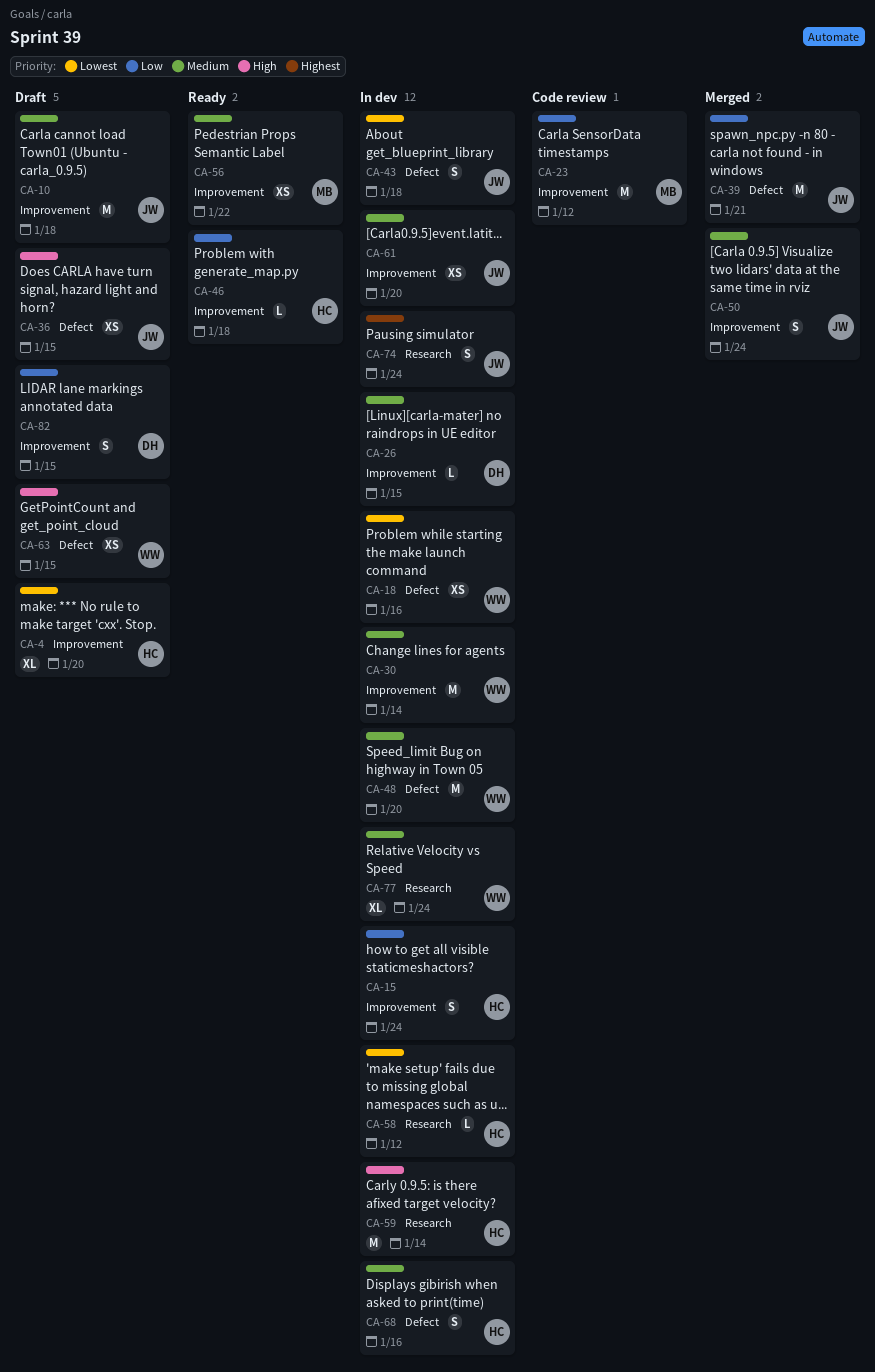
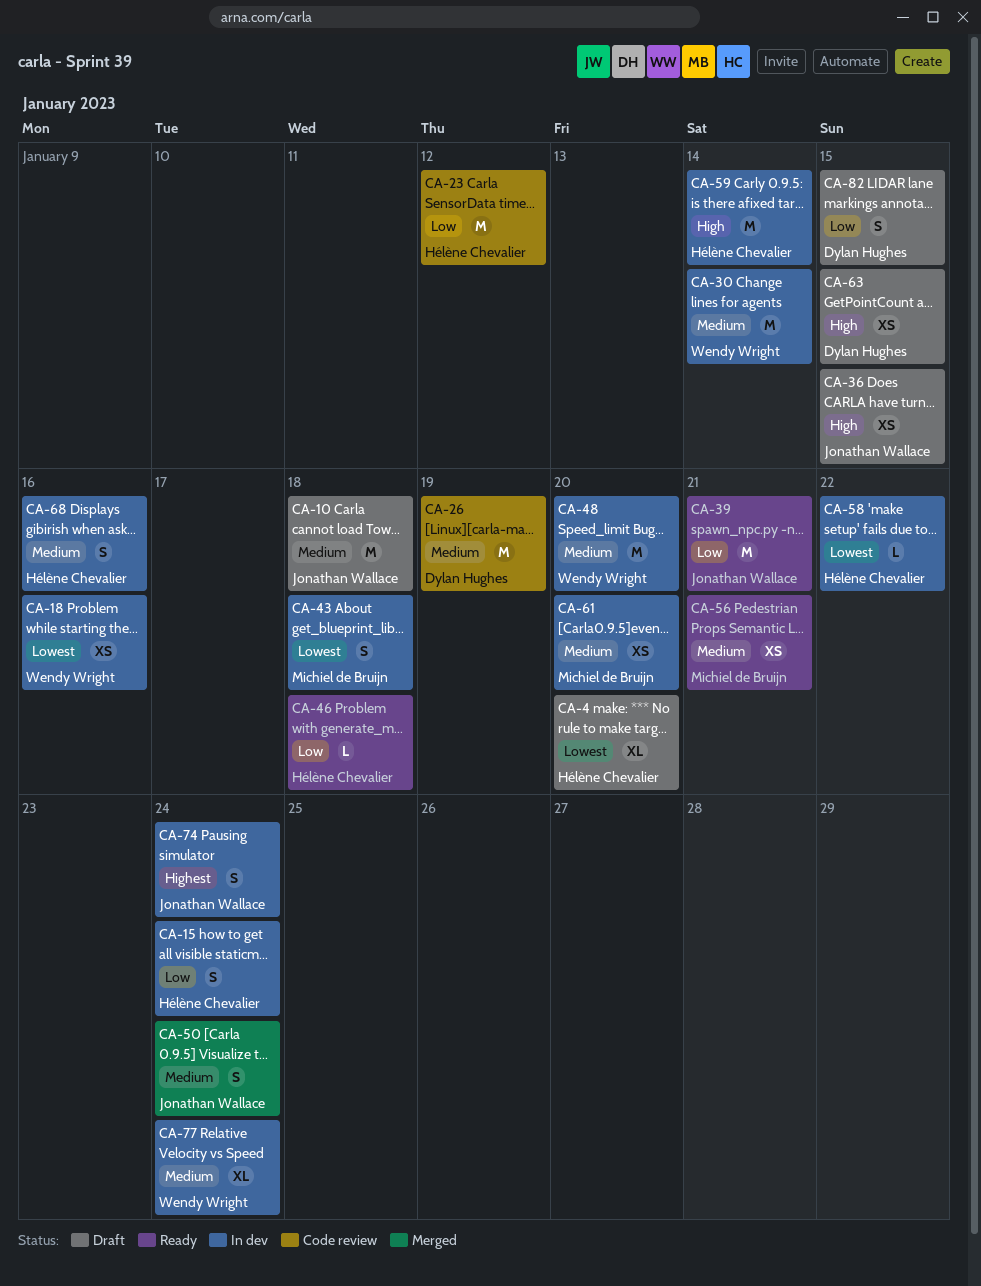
CA-23, owner: Michiel de Bruijn -> Hélène Chevalier
CA-26, status: In dev -> Code review
CA-26, estimate: L -> M
CA-26, due: Jan 15 -> Jan 19
CA-39, status: Merged -> Ready
CA-43, owner: Jonathan Wallace -> Michiel de Bruijn
CA-56, due: Jan 22 -> Jan 21
CA-58, due: Jan 12 -> Jan 22
CA-61, owner: Jonathan Wallace -> Michiel de Bruijn
CA-63, owner: Wendy Wright -> Dylan Hughes

